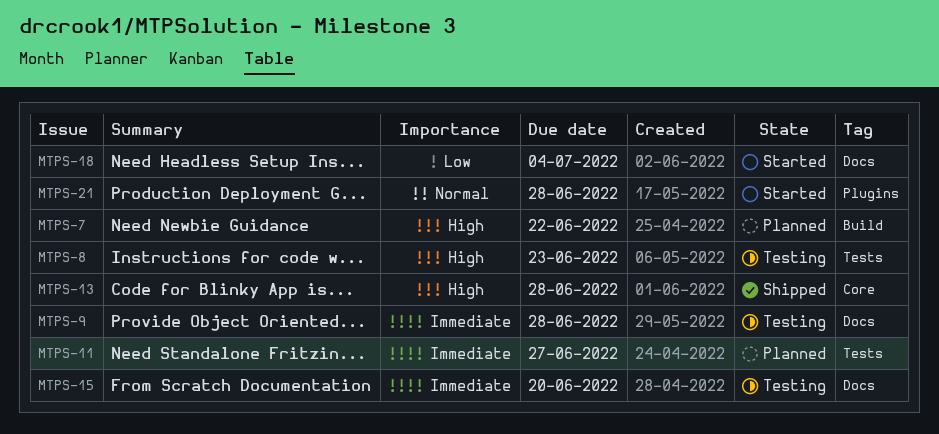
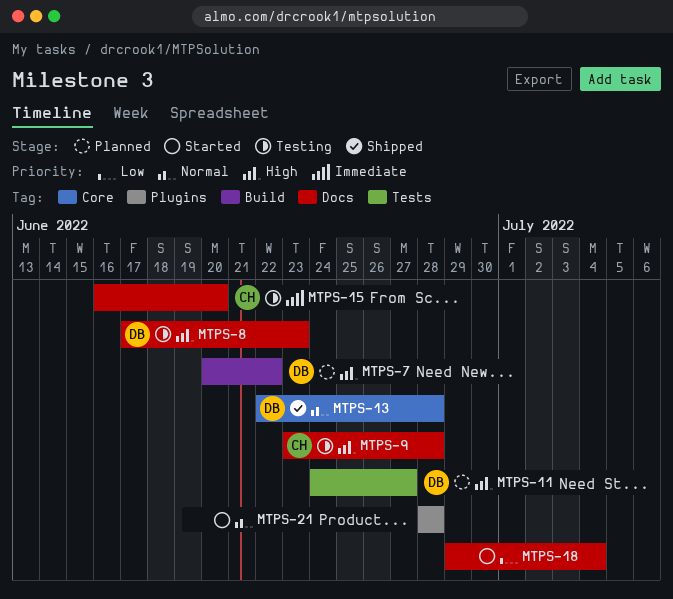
MTPS-8, label: Tests -> Docs
MTPS-9, priority: Immediate -> High
MTPS-11, priority: Immediate -> High
MTPS-13, priority: High -> Normal

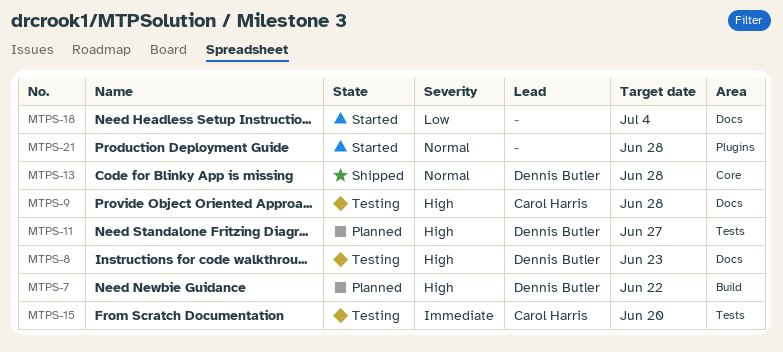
MTPS-15, label: Docs -> Tests

